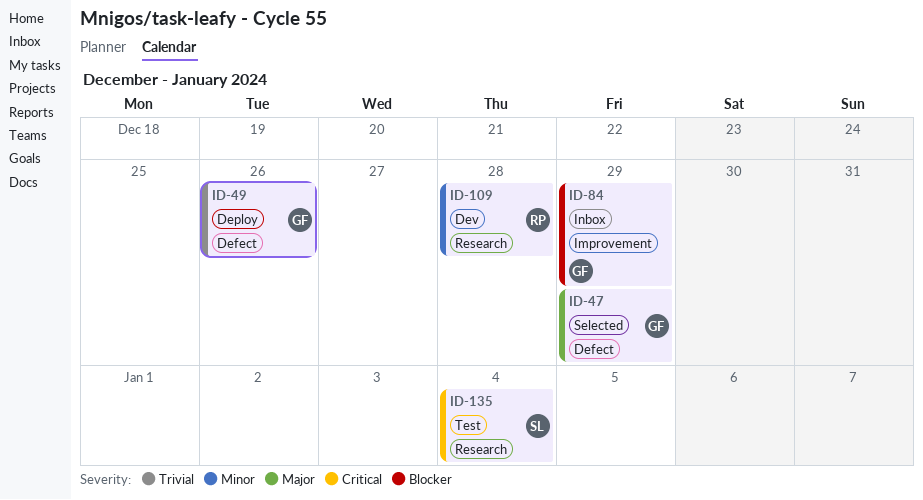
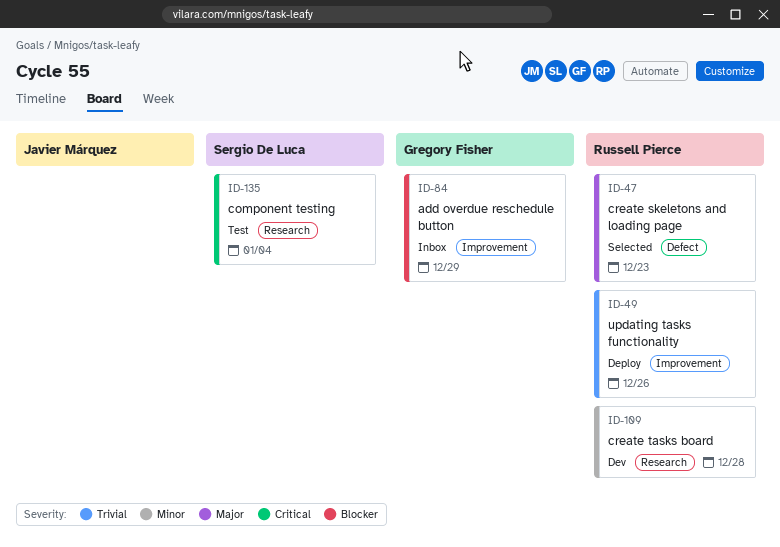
ID-47, owner: Gregory Fisher -> Russell Pierce
ID-47, due: Dec 29 -> Dec 23
ID-49, owner: Gregory Fisher -> Russell Pierce
ID-49, label: Defect -> Improvement

